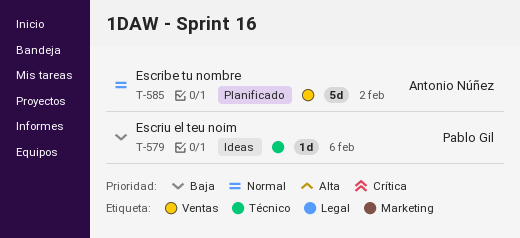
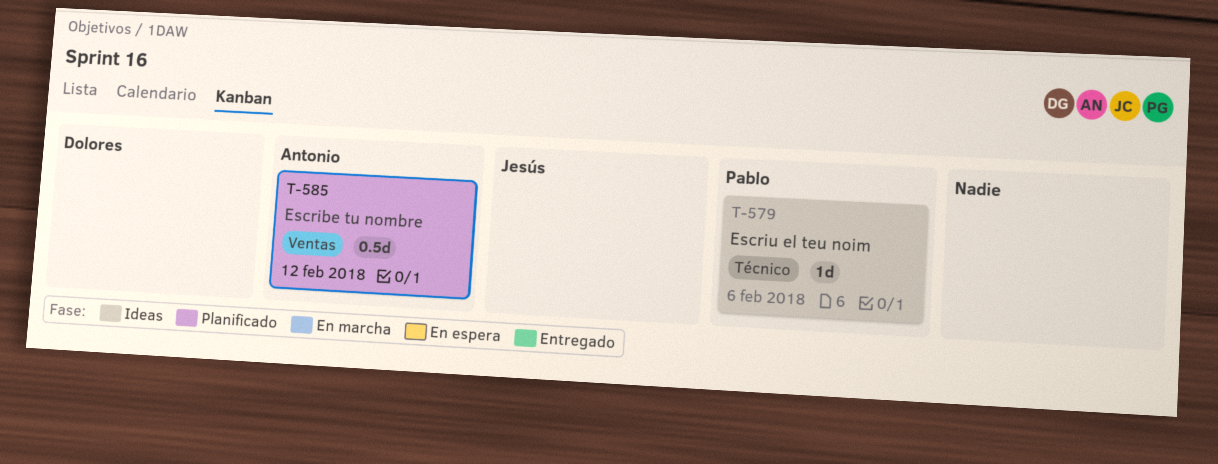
T-585, estimate: 5d -> 0.5d
T-585, due: Feb 2 -> Feb 12

